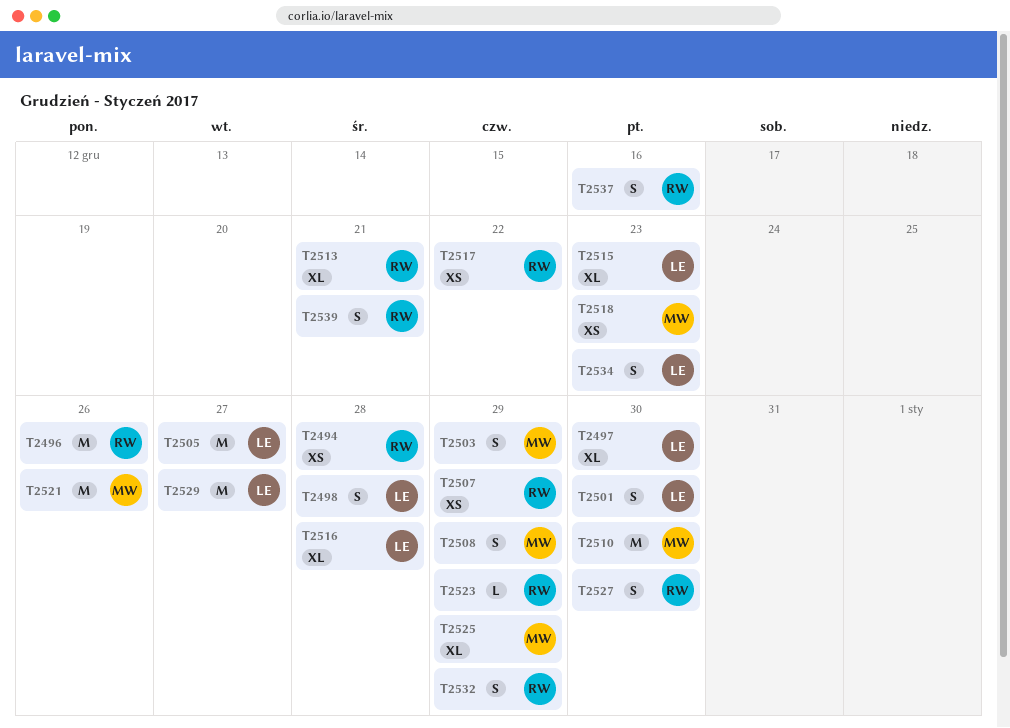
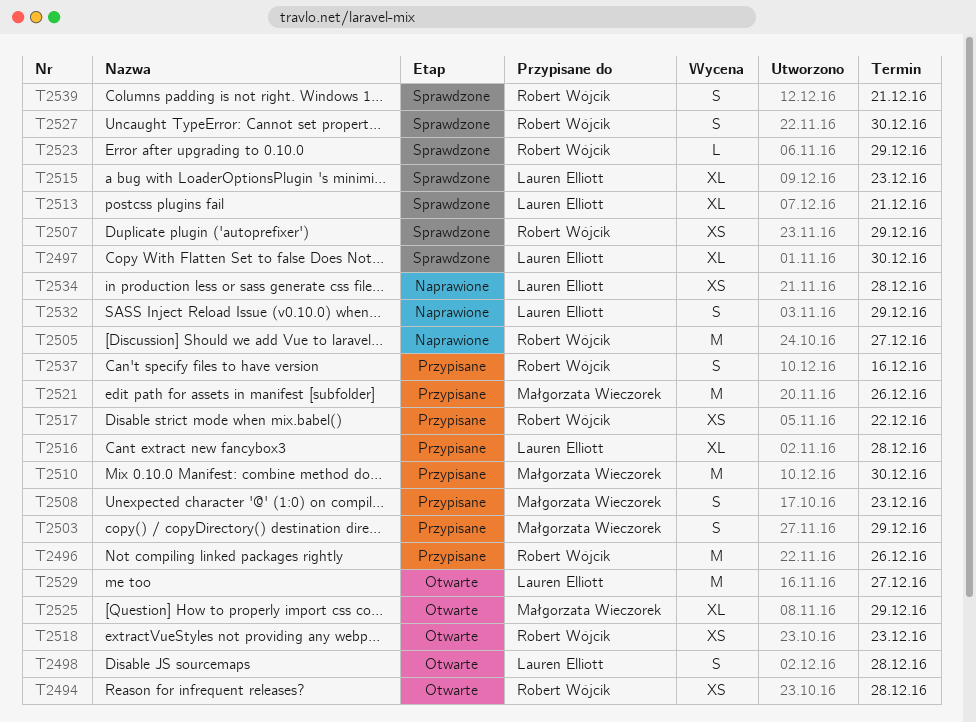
T2501: present -> none
T2505, owner: Lauren Elliott -> Robert Wójcik
T2508, due: Dec 29 -> Dec 23
T2513, owner: Robert Wójcik -> Lauren Elliott
T2518, owner: Małgorzata Wieczorek -> Robert Wójcik
T2532, owner: Robert Wójcik -> Lauren Elliott
T2534, estimate: S -> XS
T2534, due: Dec 23 -> Dec 28

